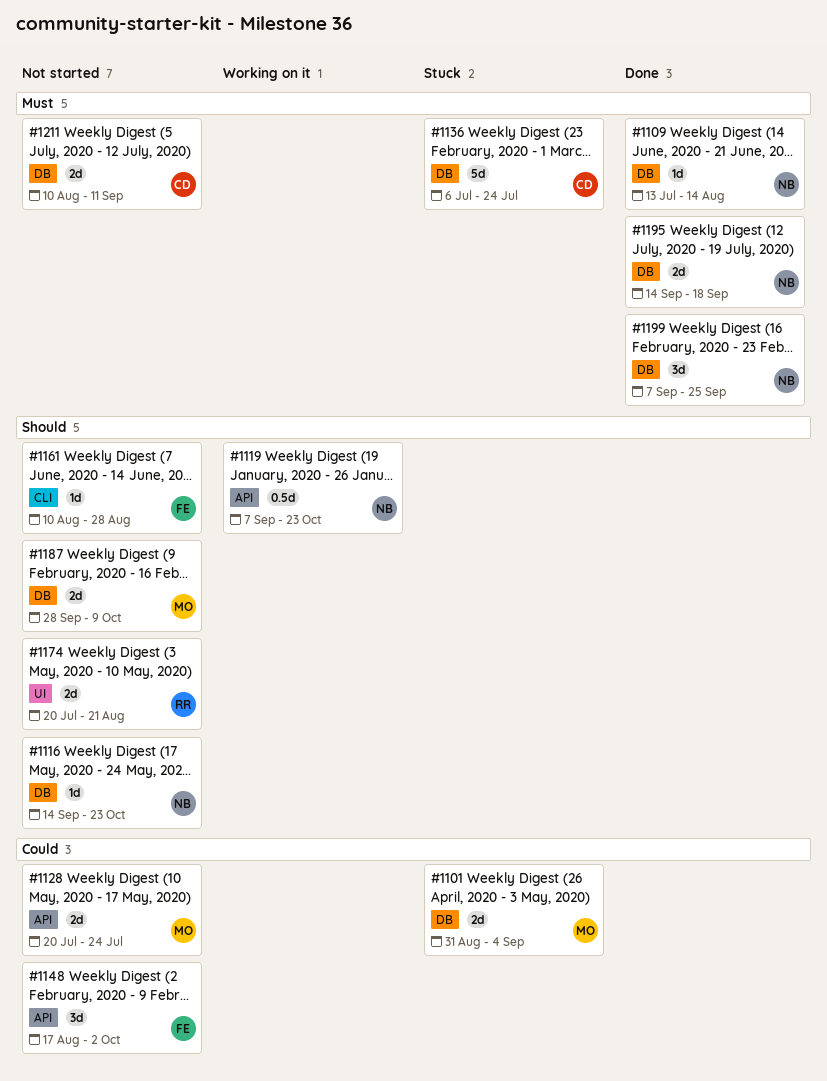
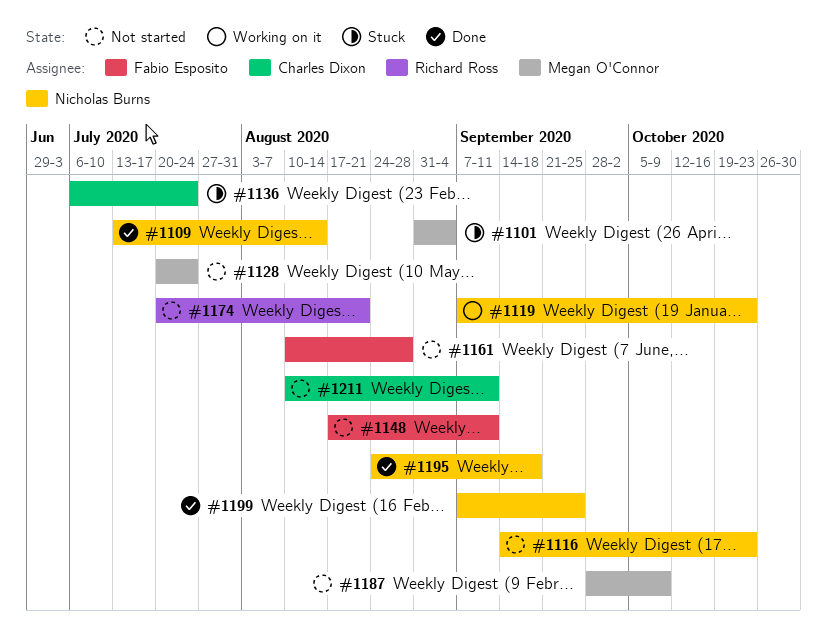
#1148, due: Oct 2 -> Sep 11
#1195, start: Sep 14 -> Aug 24

